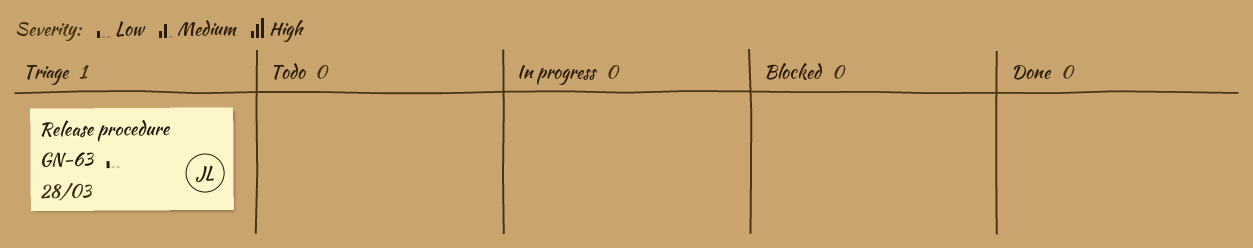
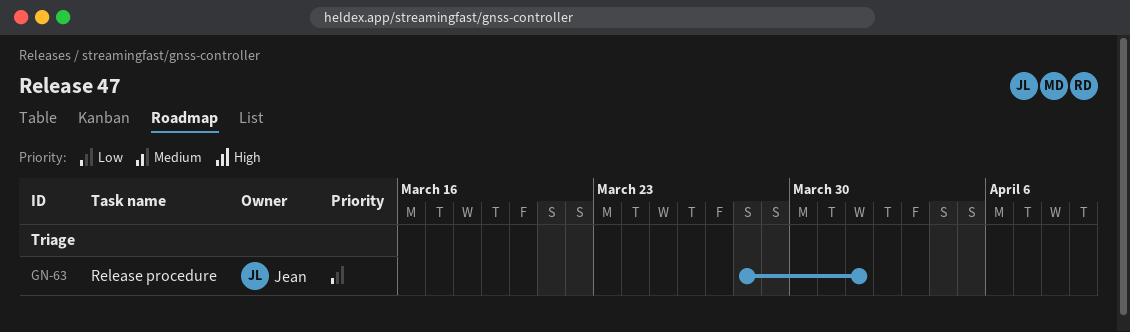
GN-63, due: Mar 28 -> Apr 1

